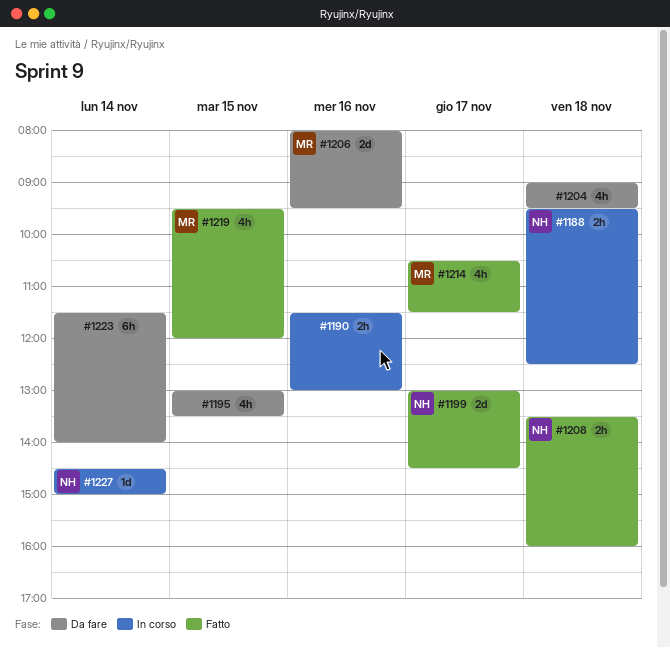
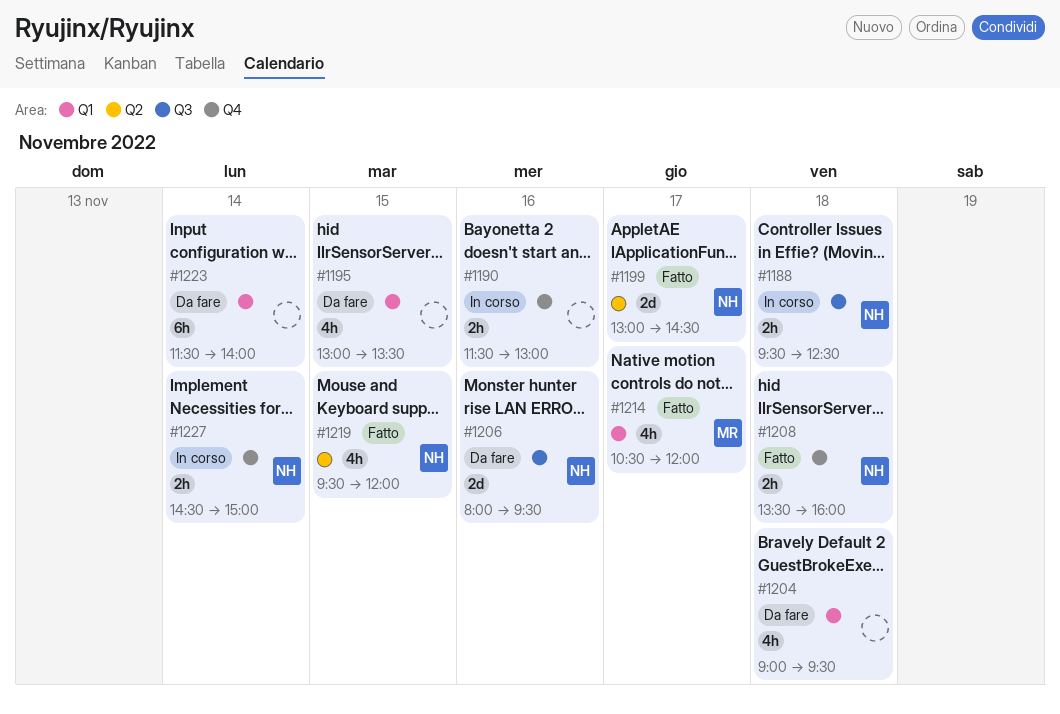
#1206, owner: MR -> NH
#1214, ends: 11:30 -> 12:00
#1219, owner: MR -> NH
#1227, estimate: 1d -> 2h

